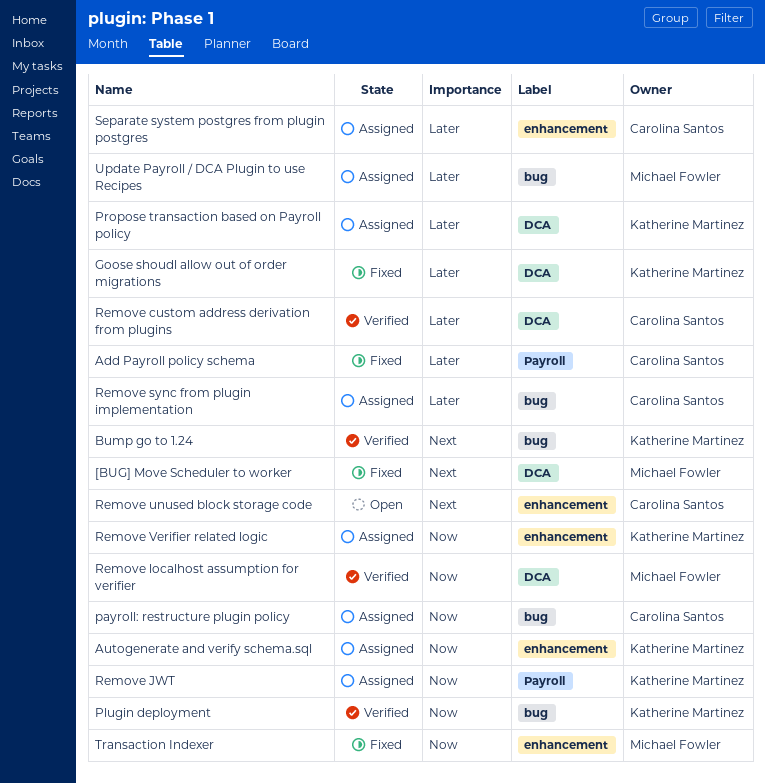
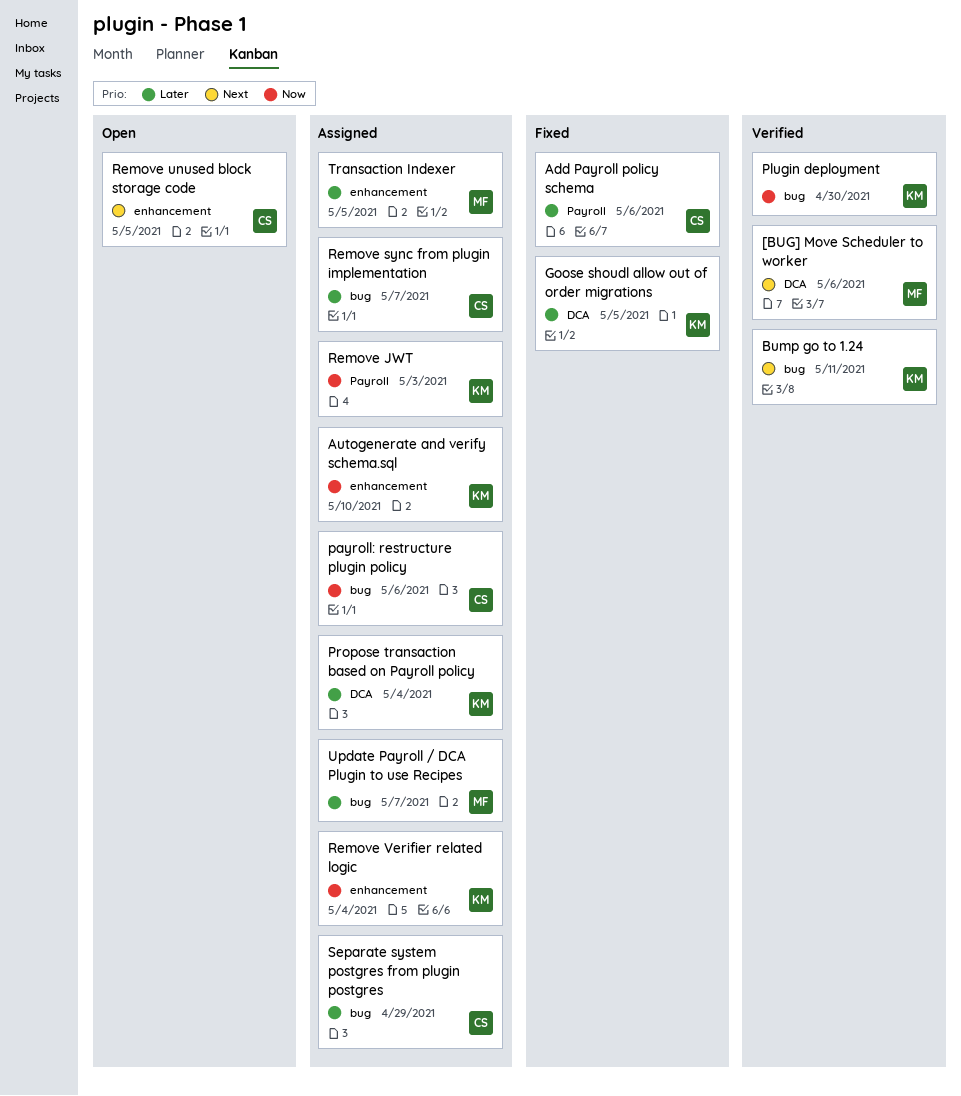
[BUG] Move Scheduler to worker, status: Fixed -> Verified
Remove custom address derivation from plugins: present -> none
Remove localhost assumption for verifier: present -> none
Separate system postgres from plugin postgres, label: enhancement -> bug
Transaction Indexer, status: Fixed -> Assigned
Transaction Indexer, priority: Now -> Later

